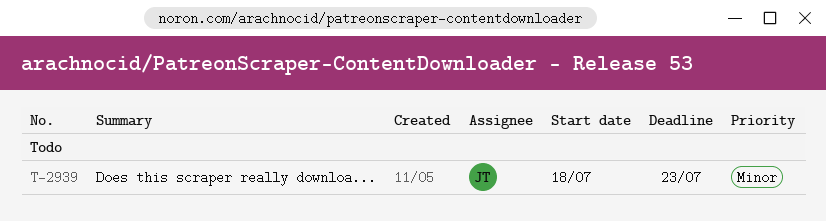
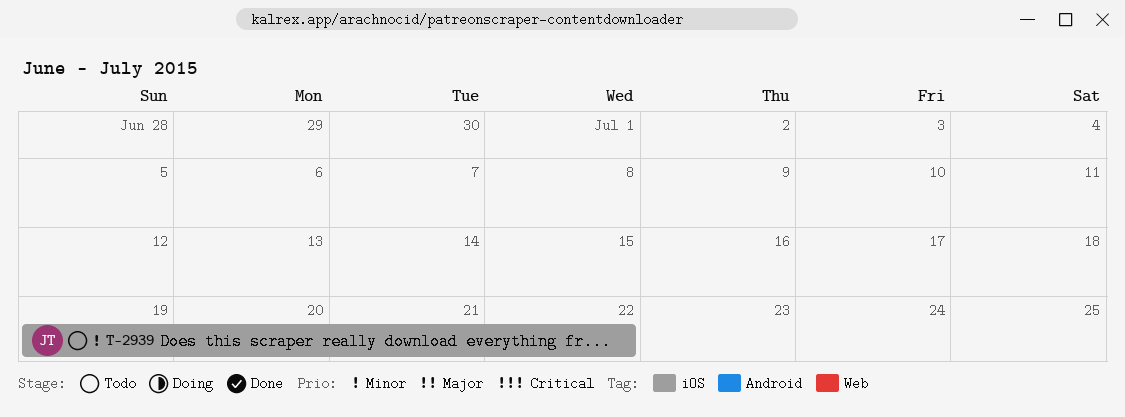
T-2939, start: Jul 18 -> Jul 19
T-2939, due: Jul 23 -> Jul 22

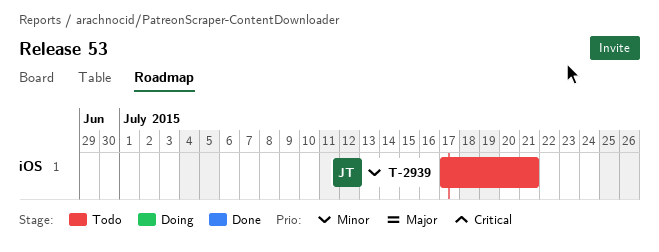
T-2939, start: Jul 19 -> Jul 17
T-2939, due: Jul 22 -> Jul 21

